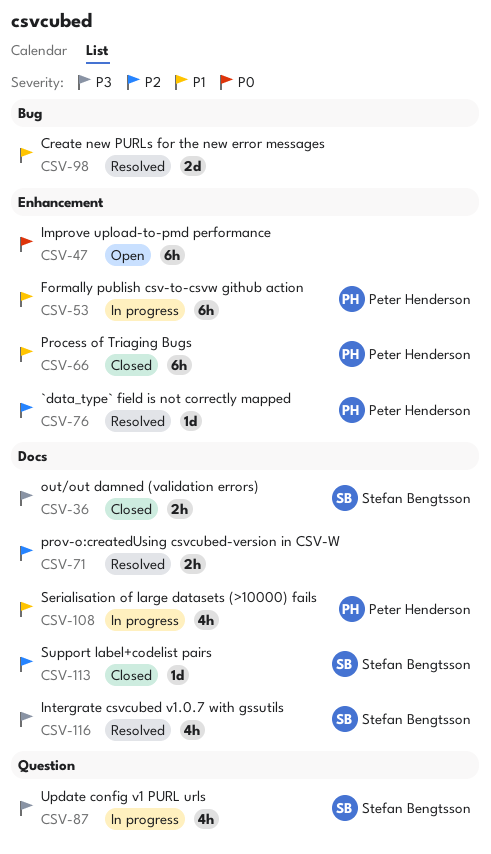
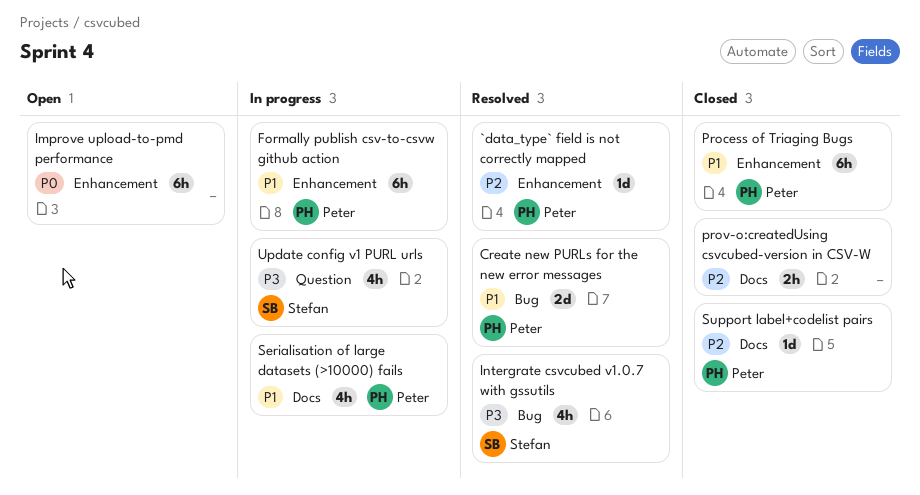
Create new PURLs for the new error messages, owner: none -> Peter Henderson
Intergrate csvcubed v1.0.7 with gssutils, label: Docs -> Bug
out/out damned (validation errors): present -> none
prov-o:createdUsing csvcubed-version in CSV-W, status: Resolved -> Closed
Support label+codelist pairs, owner: Stefan Bengtsson -> Peter Henderson

